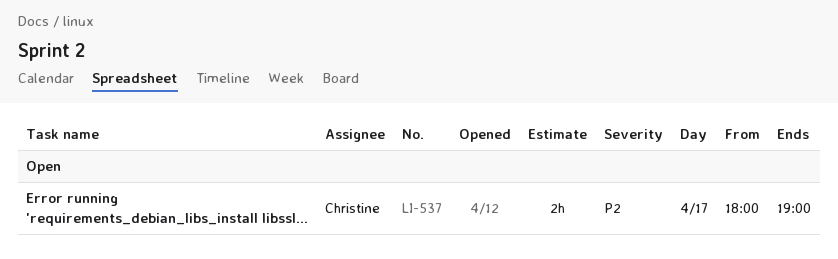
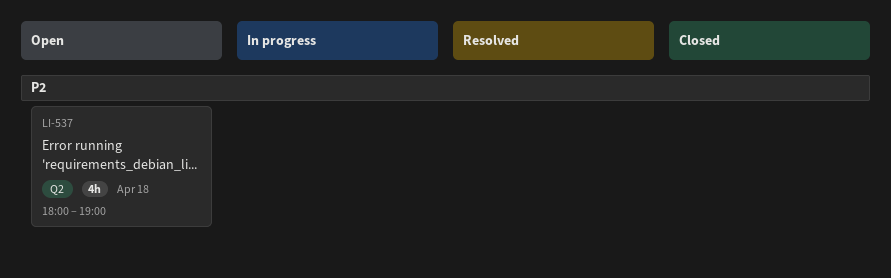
LI-537, estimate: 2h -> 4h
LI-537, day: Apr 17 -> Apr 18

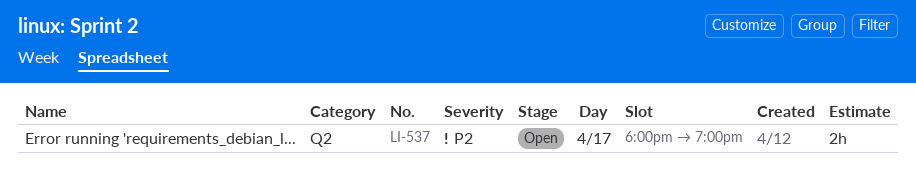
LI-537, estimate: 4h -> 2h
LI-537, day: Apr 18 -> Apr 17

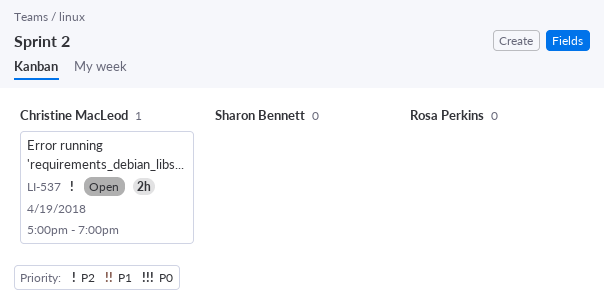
LI-537, day: Apr 17 -> Apr 19
LI-537, begins: 18:00 -> 17:00

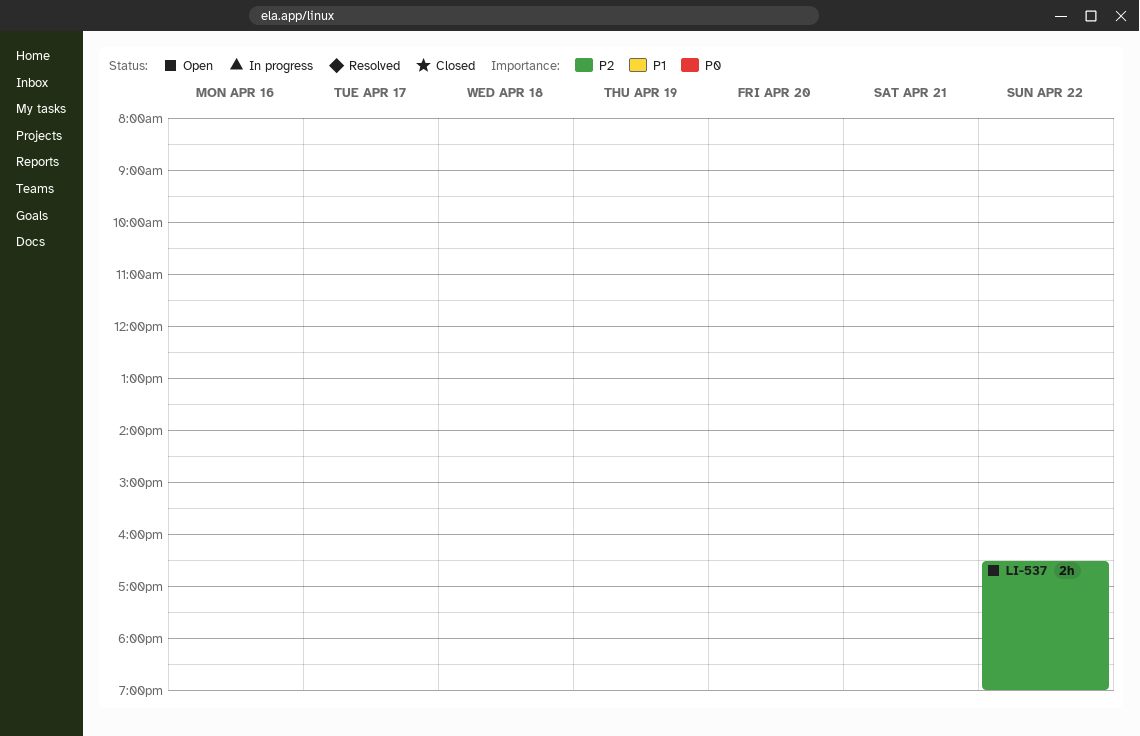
LI-537, day: Apr 19 -> Apr 22
LI-537, begins: 17:00 -> 16:30

